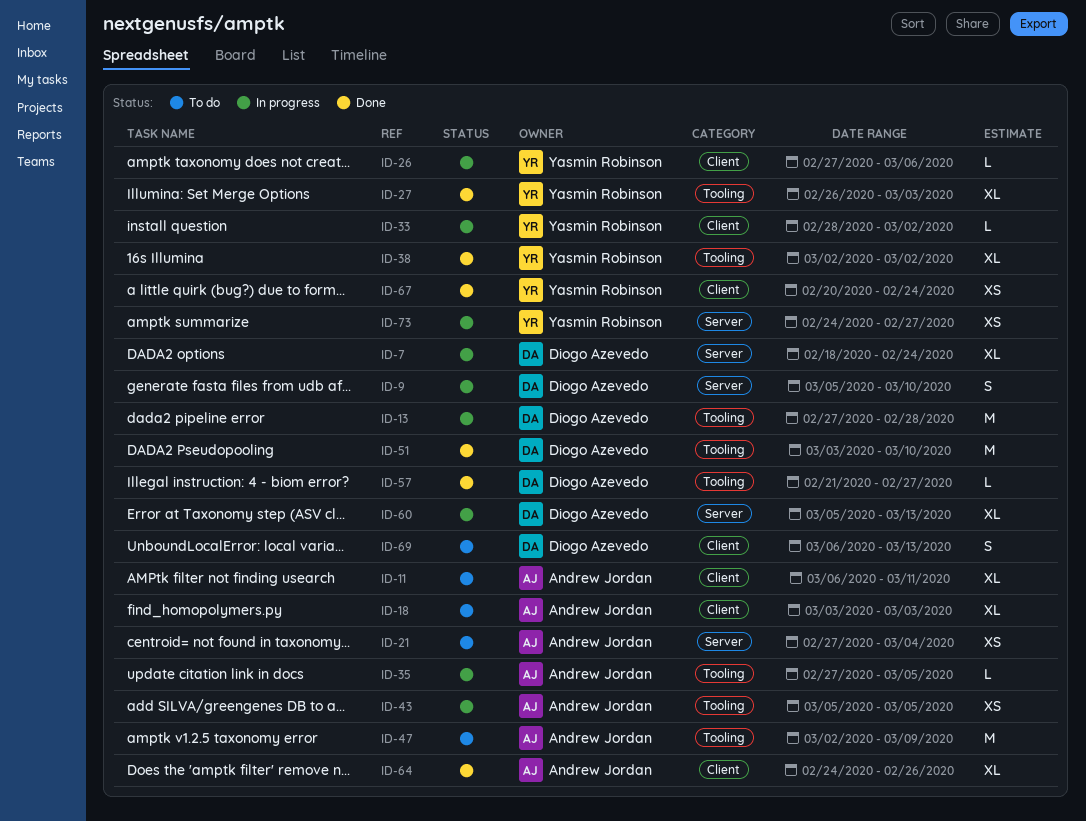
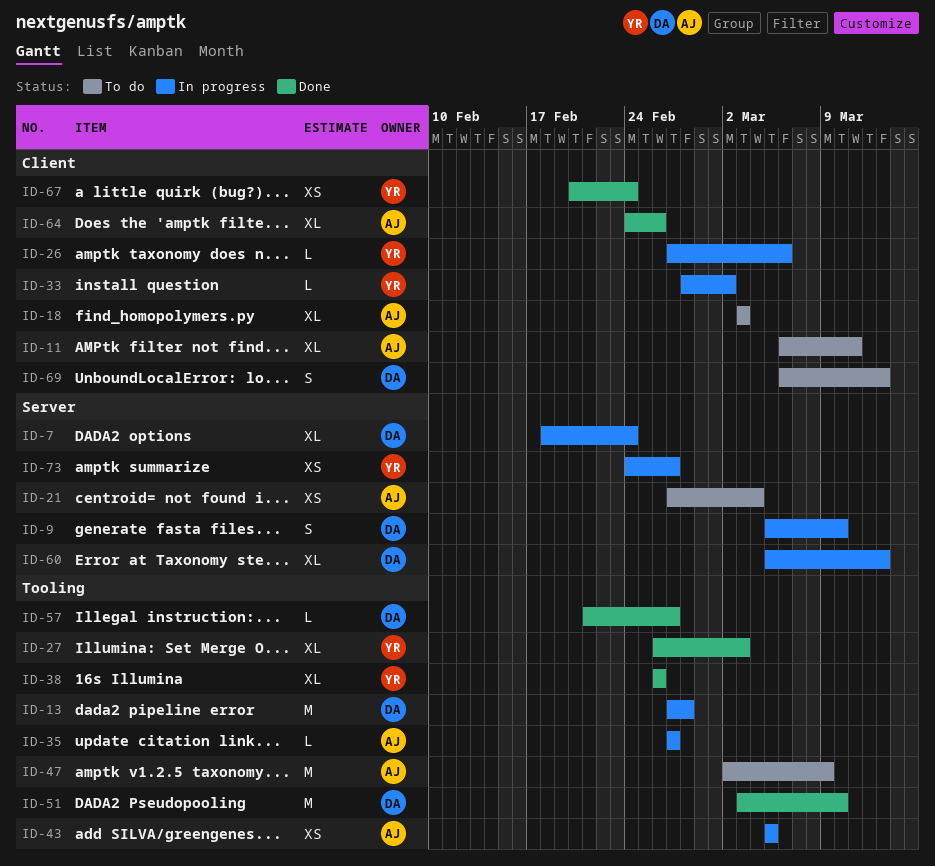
ID-35, due: Mar 5 -> Feb 27
ID-38, start: Mar 2 -> Feb 26
ID-38, due: Mar 2 -> Feb 26

